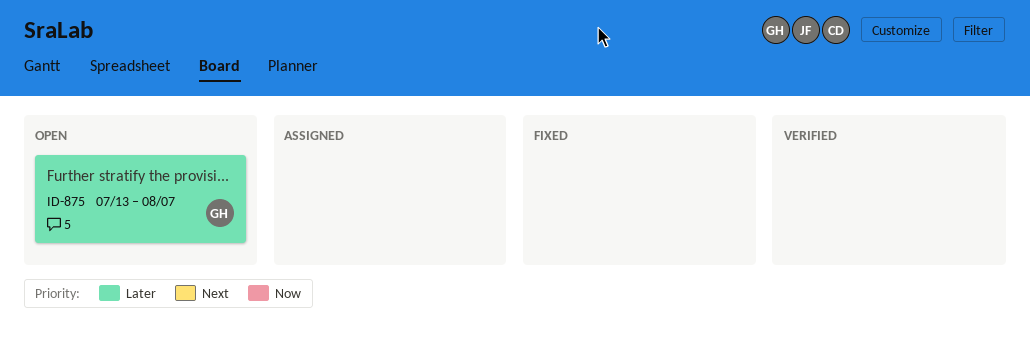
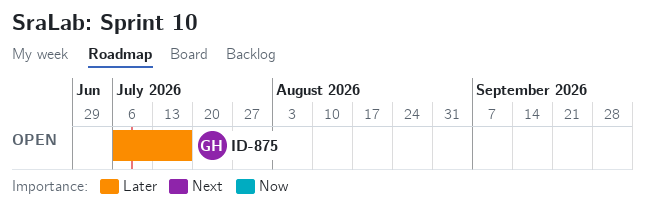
ID-875, start: Jul 13 -> Jul 6
ID-875, due: Aug 7 -> Jul 17

